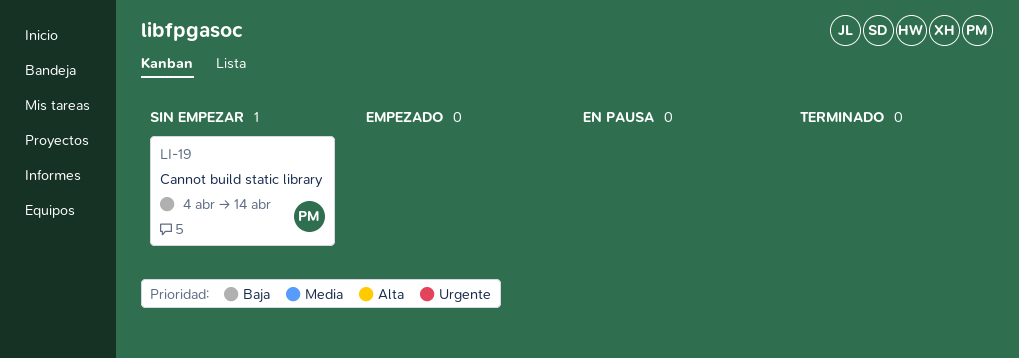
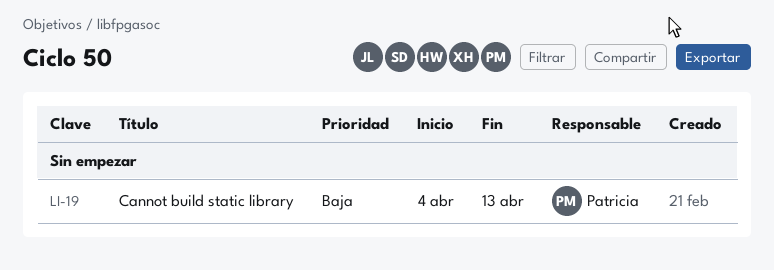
LI-19, due: Apr 14 -> Apr 13

